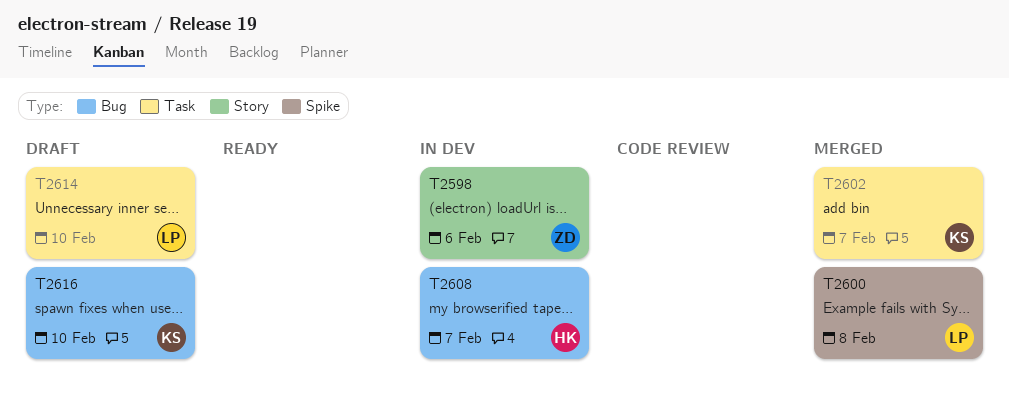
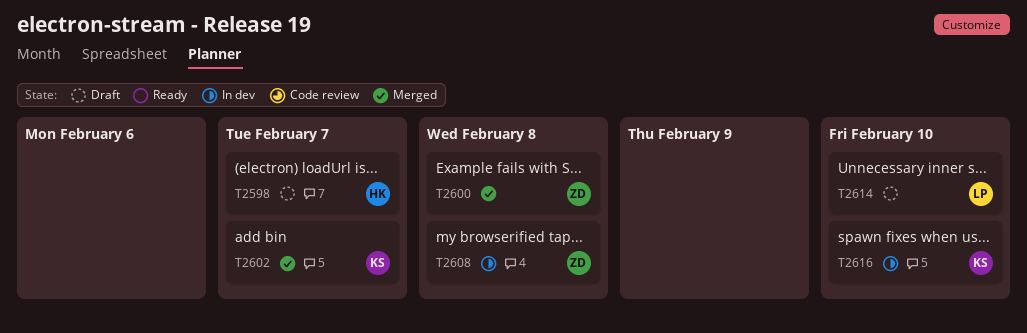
T2598, status: In dev -> Draft
T2598, owner: ZD -> HK
T2598, due: Feb 6 -> Feb 7
T2600, owner: LP -> ZD
T2608, owner: HK -> ZD
T2608, due: Feb 7 -> Feb 8
T2616, status: Draft -> In dev

